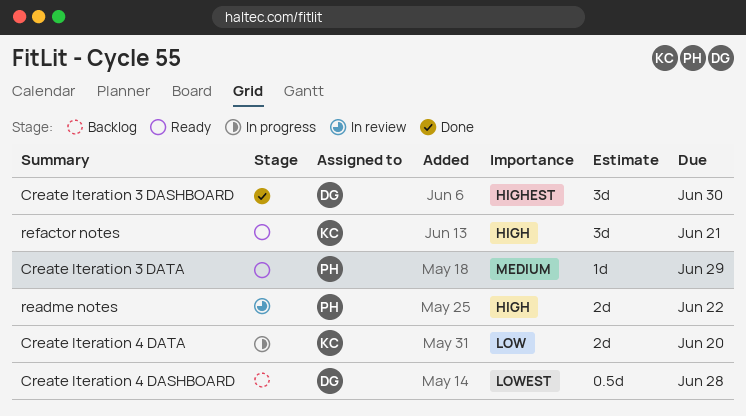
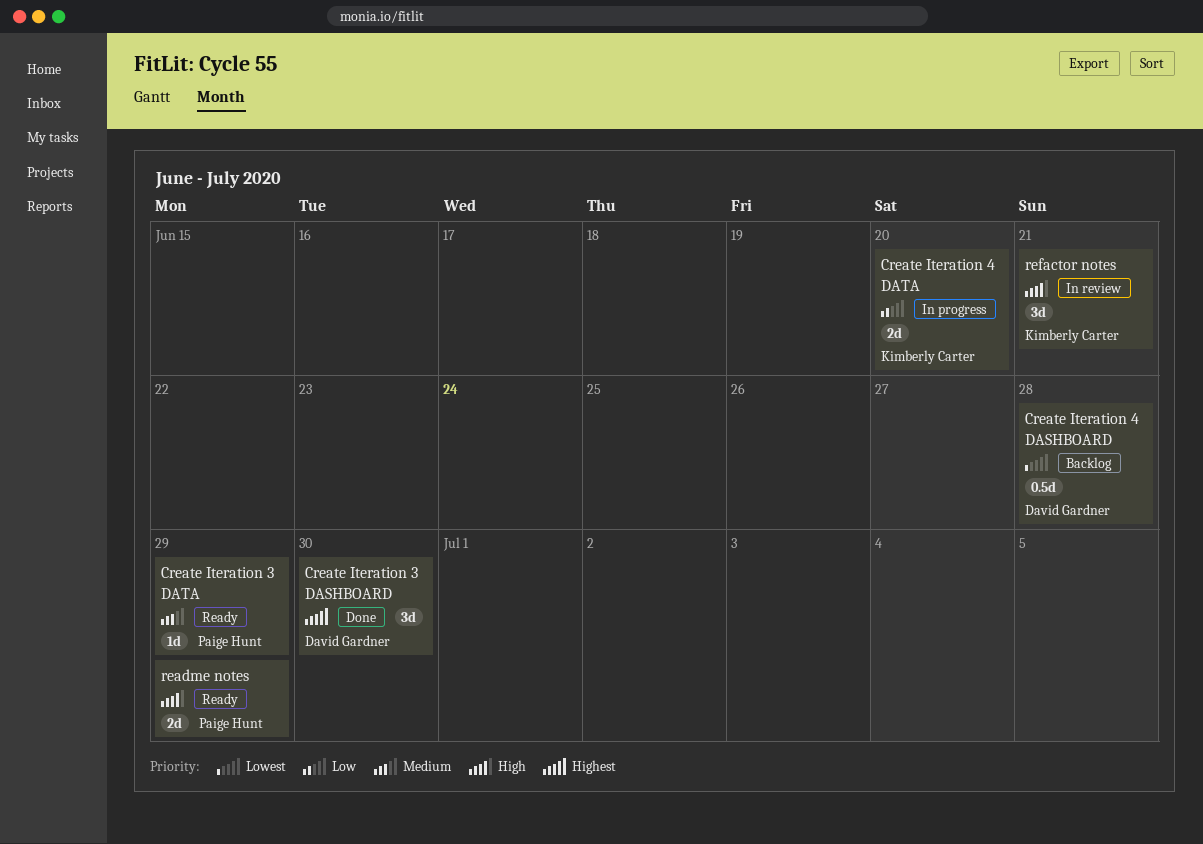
readme notes, status: In review -> Ready
readme notes, due: Jun 22 -> Jun 29
refactor notes, status: Ready -> In review

